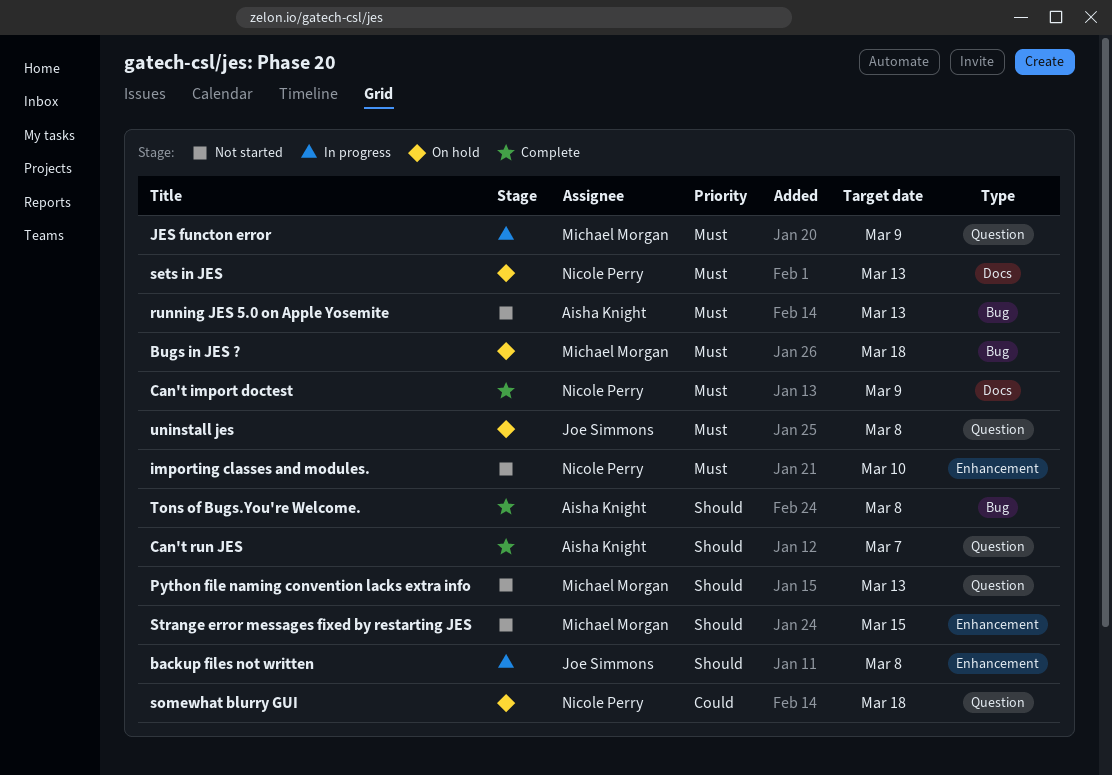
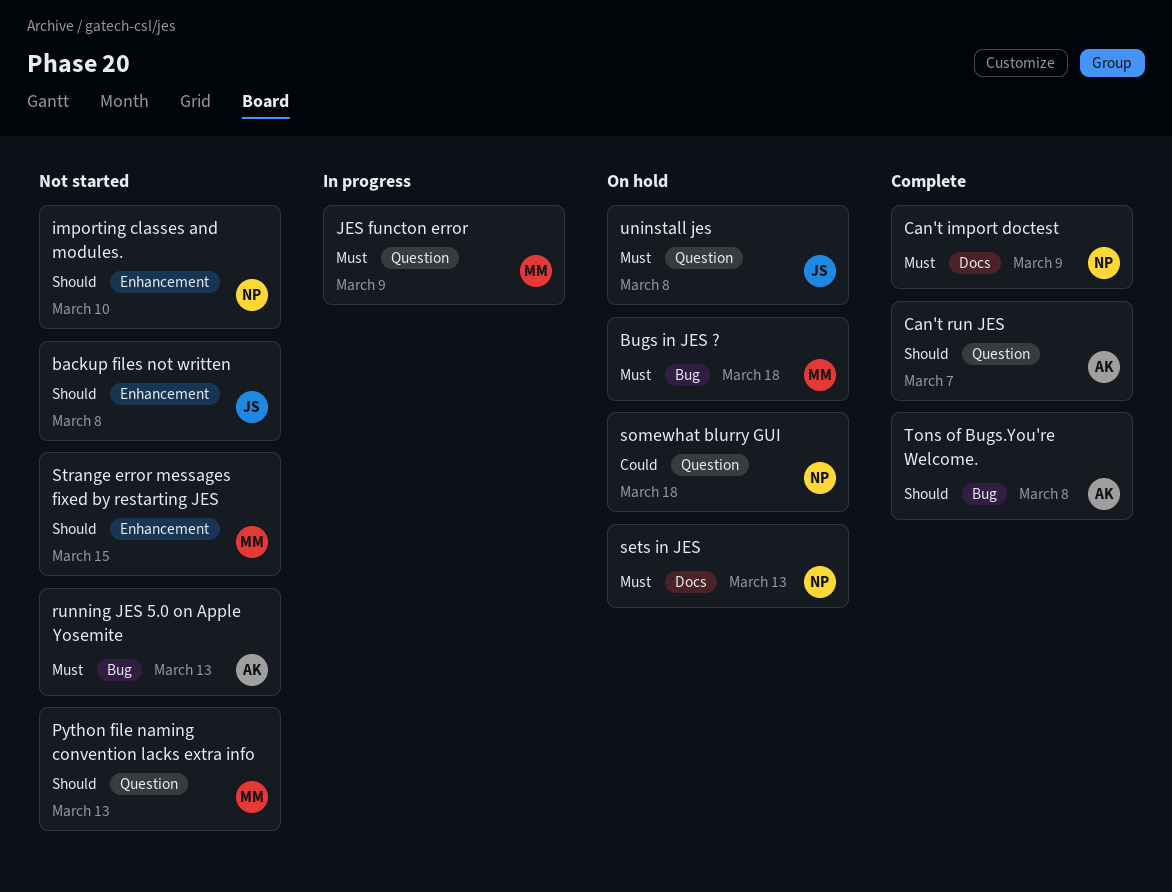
backup files not written, status: In progress -> Not started
importing classes and modules., priority: Must -> Should

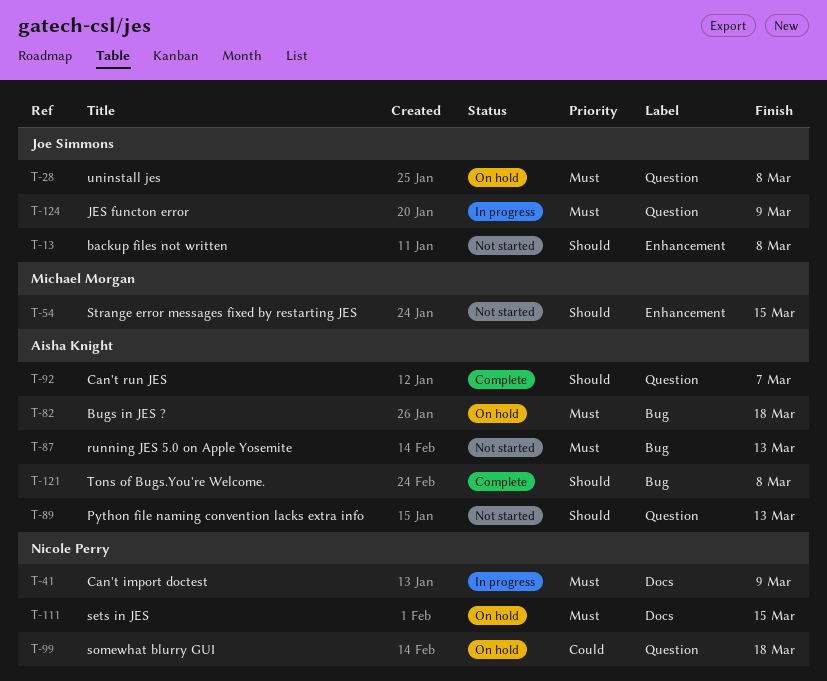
Bugs in JES ?, owner: Michael Morgan -> Aisha Knight
Can't import doctest, status: Complete -> In progress
importing classes and modules.: present -> none
JES functon error, owner: Michael Morgan -> Joe Simmons
Python file naming convention lacks extra info, owner: Michael Morgan -> Aisha Knight
sets in JES, due: Mar 13 -> Mar 15

